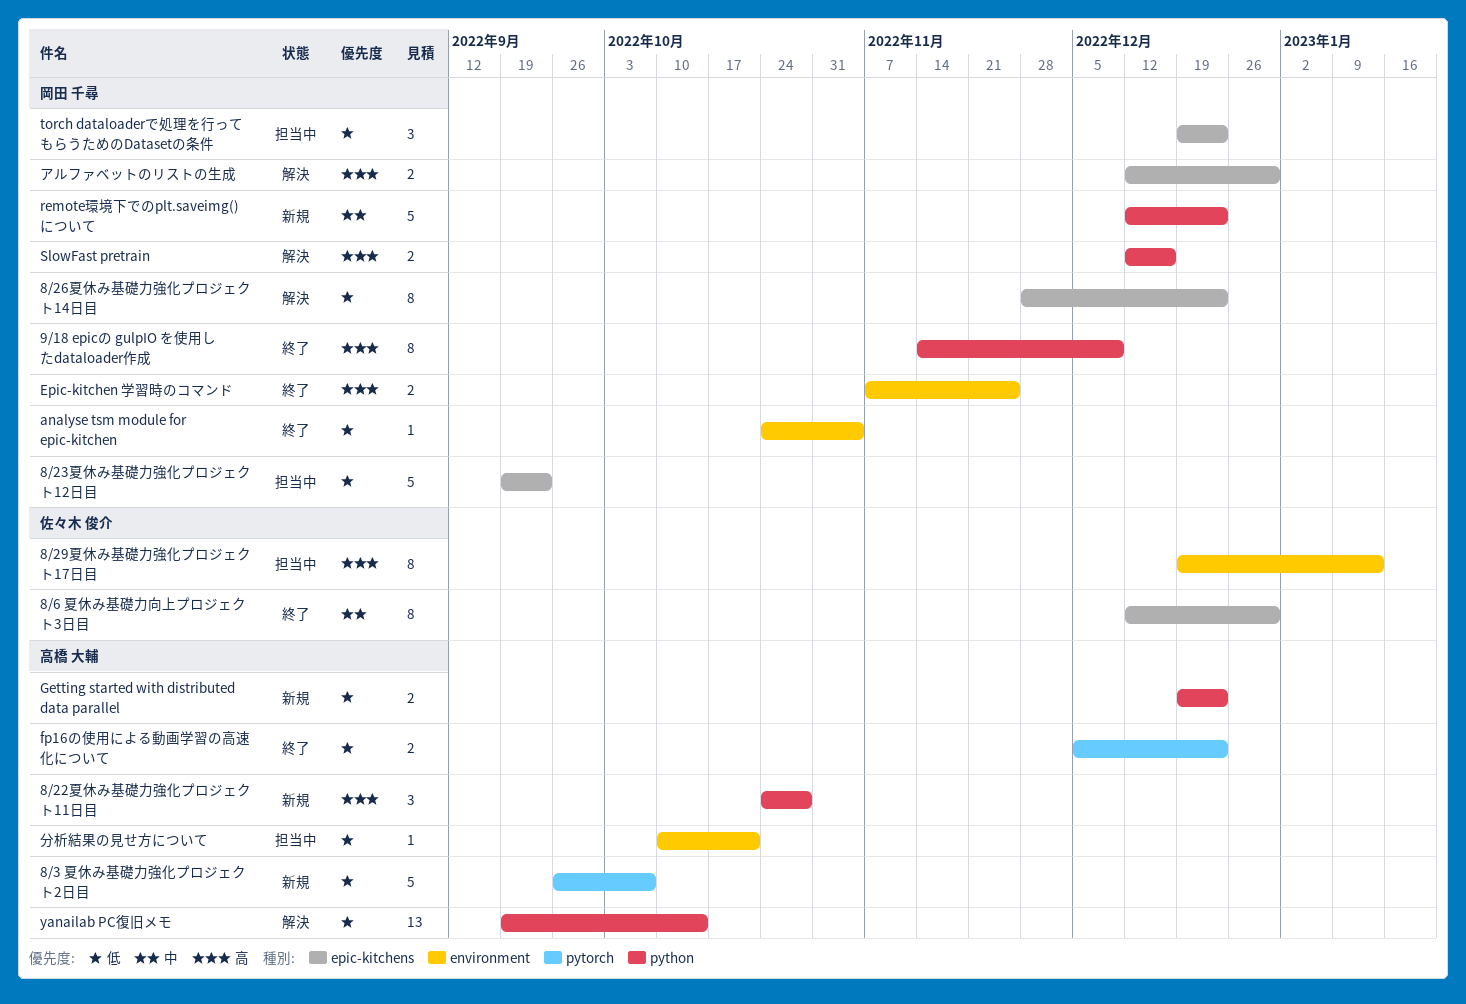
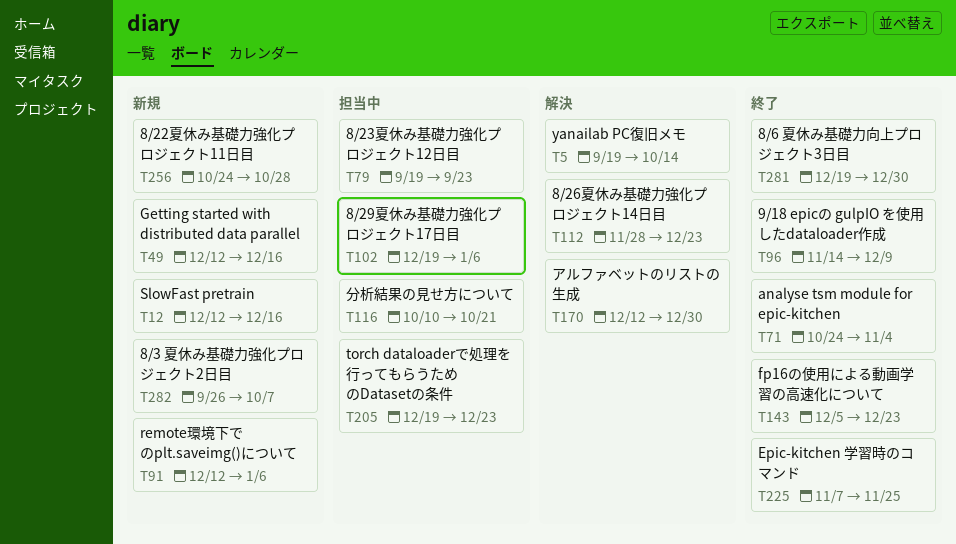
8/29夏休み基礎力強化プロジェクト17日目, due: Jan 13 -> Jan 6
8/6 夏休み基礎力向上プロジェクト3日目, start: Dec 12 -> Dec 19
Getting started with distributed data parallel, start: Dec 19 -> Dec 12
Getting started with distributed data parallel, due: Dec 23 -> Dec 16
remote環境下でのplt.saveimg()について, due: Dec 23 -> Jan 6
SlowFast pretrain, status: 解決 -> 新規

